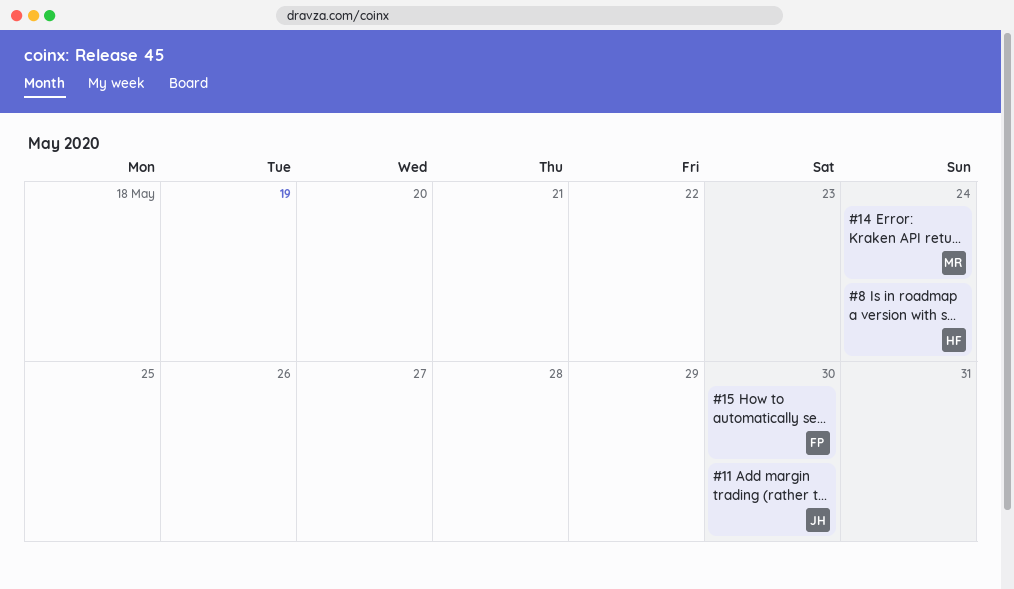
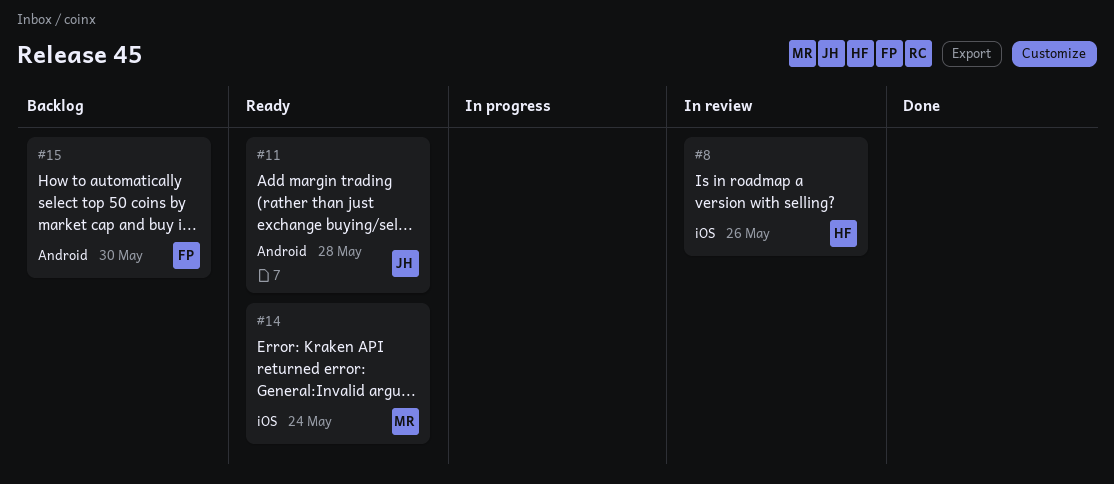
#8, due: May 24 -> May 26
#11, due: May 30 -> May 28

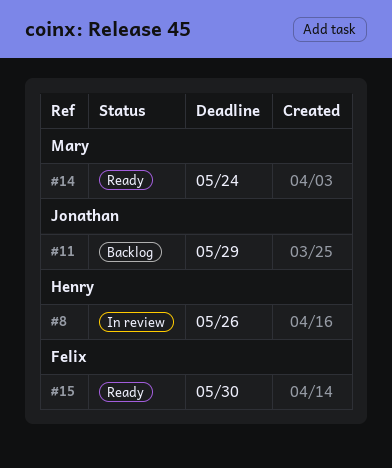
#11, status: Ready -> Backlog
#11, due: May 28 -> May 29
#15, status: Backlog -> Ready

